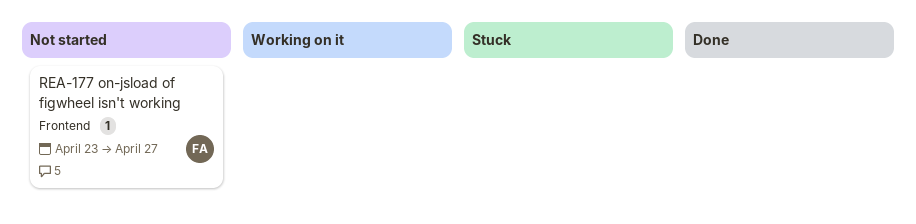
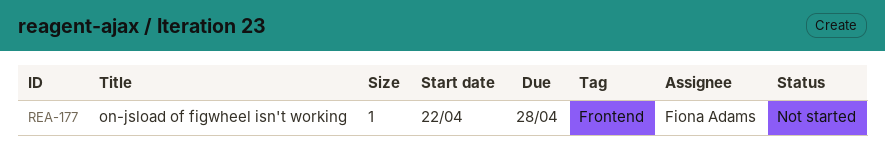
REA-177, start: Apr 23 -> Apr 22
REA-177, due: Apr 27 -> Apr 28

